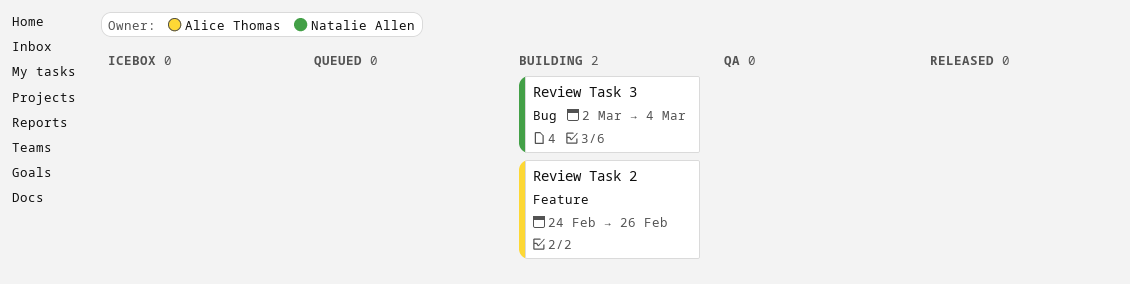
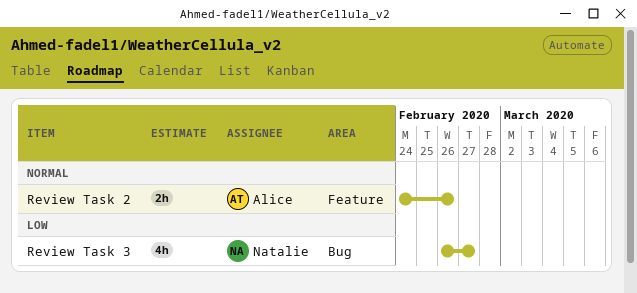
Review Task 3, start: Mar 2 -> Feb 26
Review Task 3, due: Mar 4 -> Feb 27

